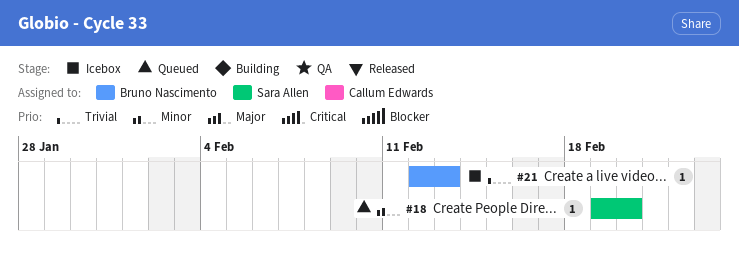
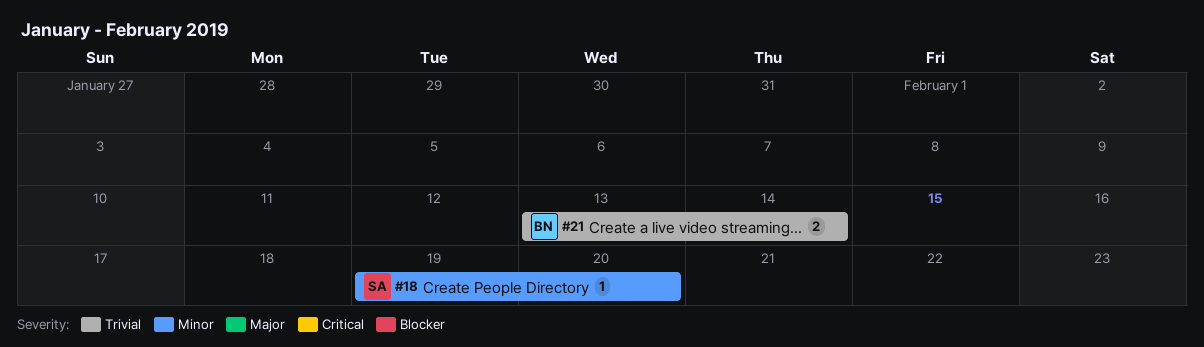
#21, estimate: 1 -> 2
#21, start: Feb 12 -> Feb 13
#21, due: Feb 13 -> Feb 14

